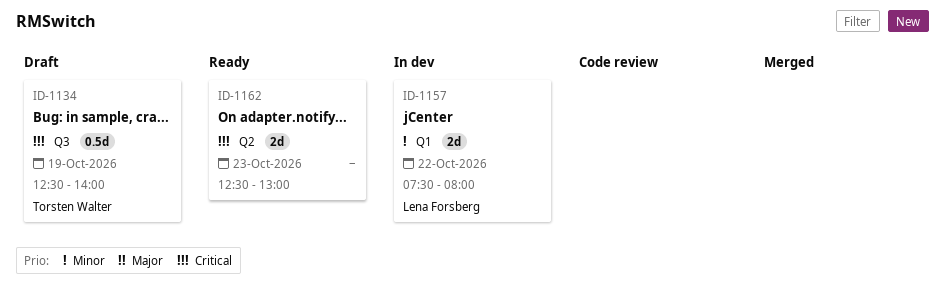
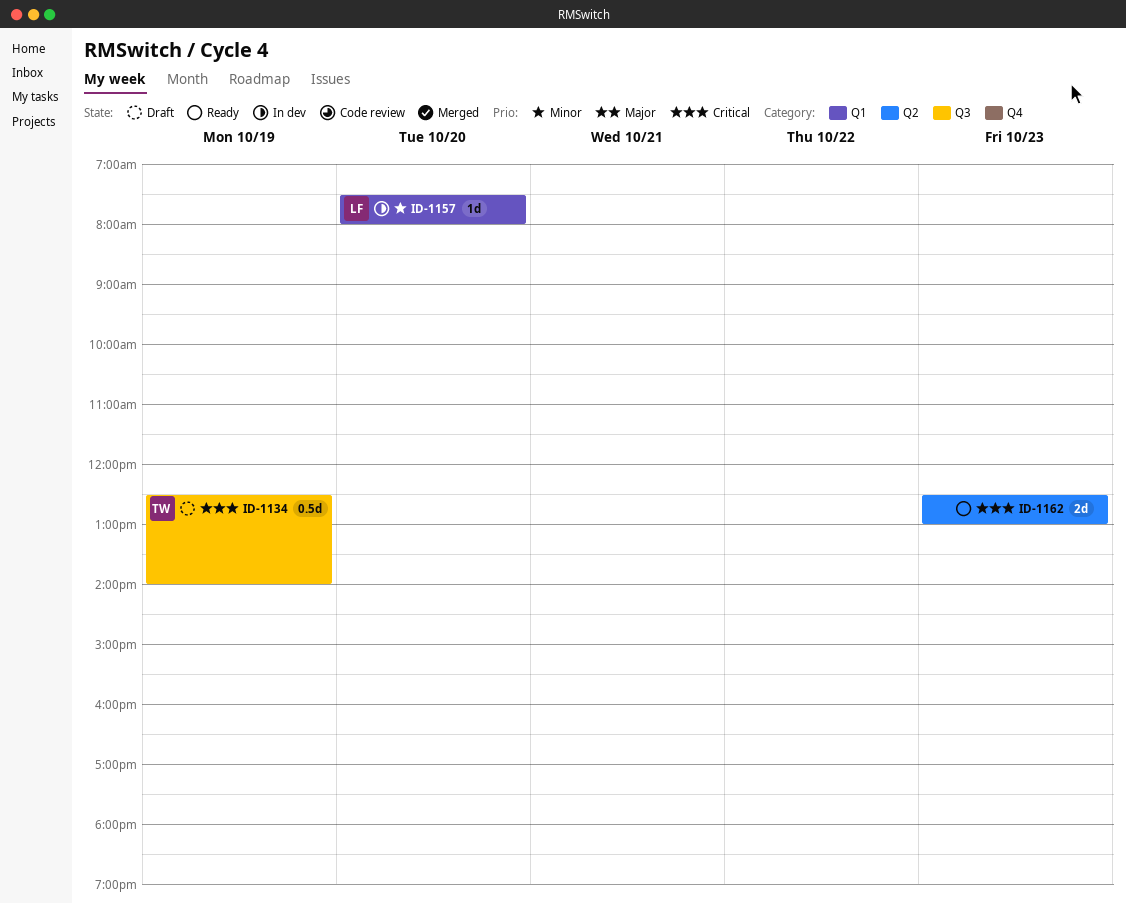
ID-1157, estimate: 2d -> 1d
ID-1157, day: Oct 22 -> Oct 20

